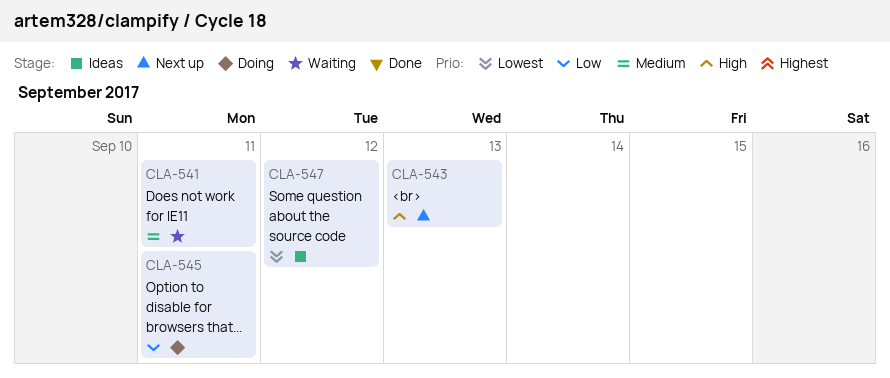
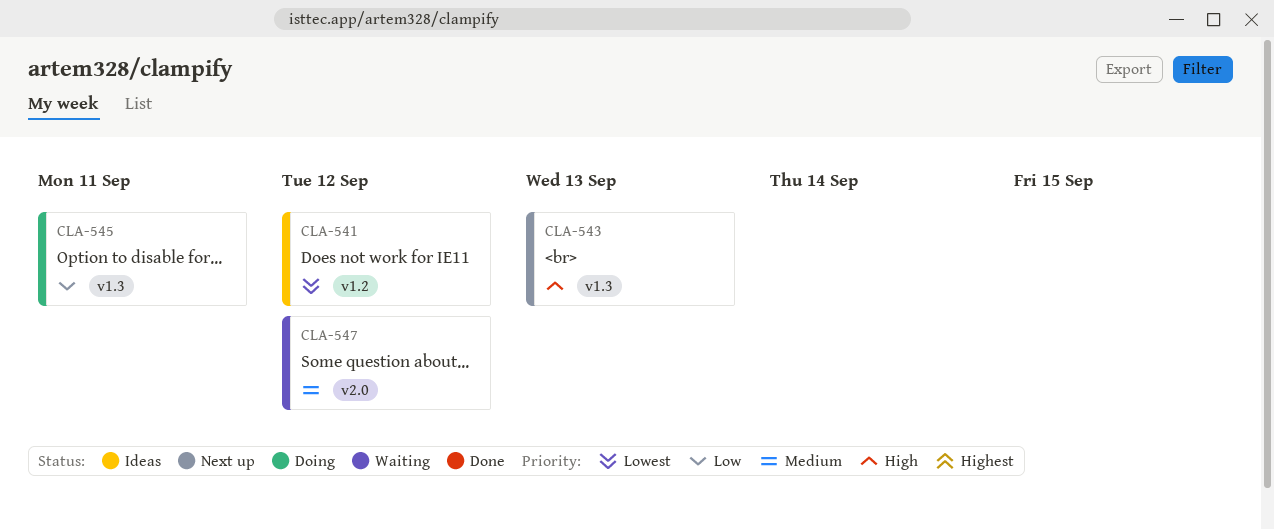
CLA-541, status: Waiting -> Ideas
CLA-541, priority: Medium -> Lowest
CLA-541, due: Sep 11 -> Sep 12
CLA-547, status: Ideas -> Waiting
CLA-547, priority: Lowest -> Medium

